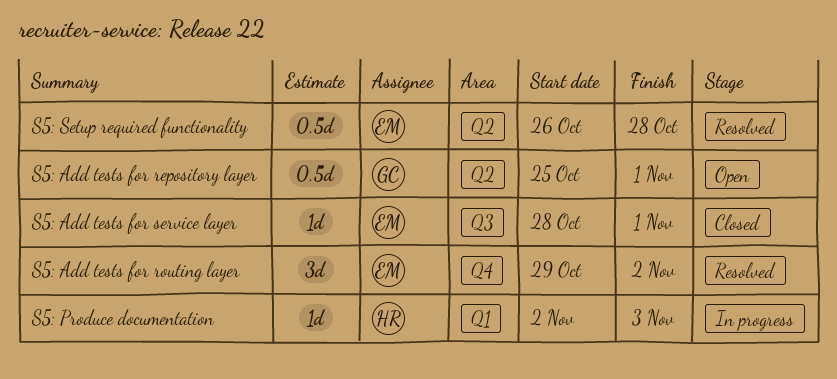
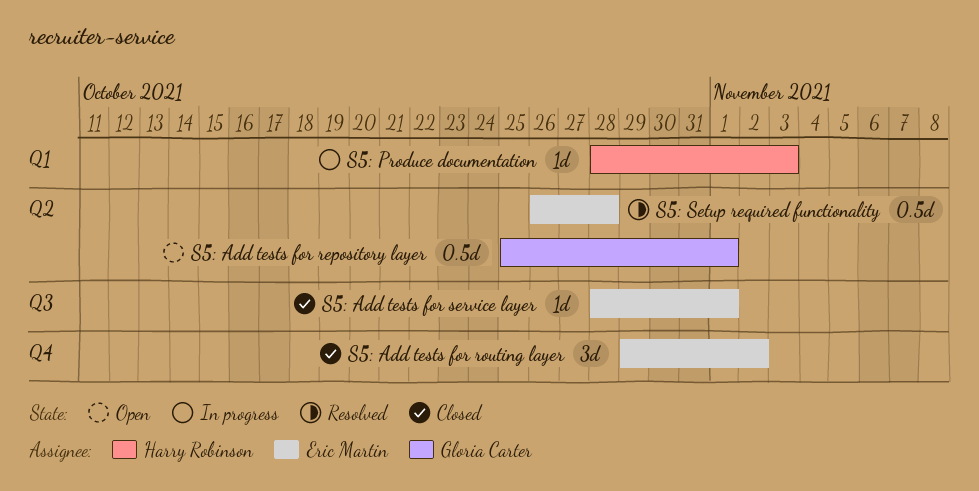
S5: Add tests for routing layer, status: Resolved -> Closed
S5: Produce documentation, start: Nov 2 -> Oct 28

